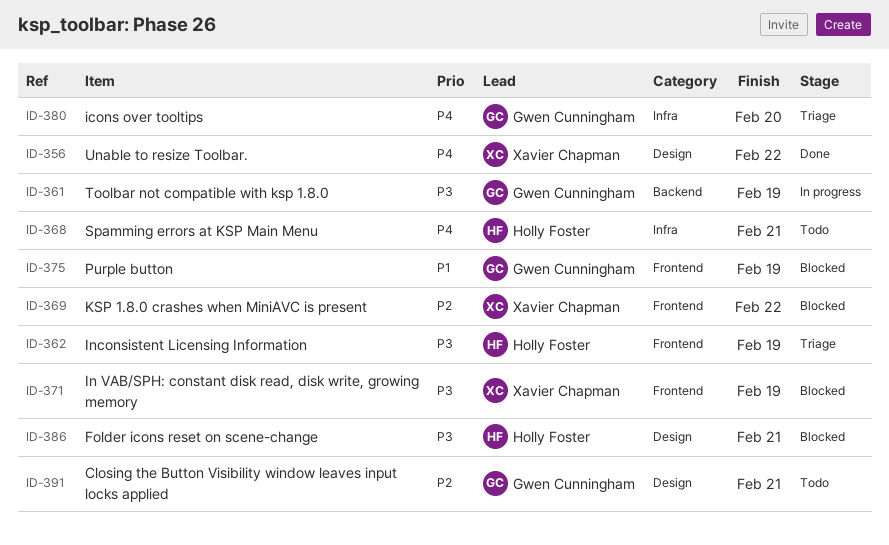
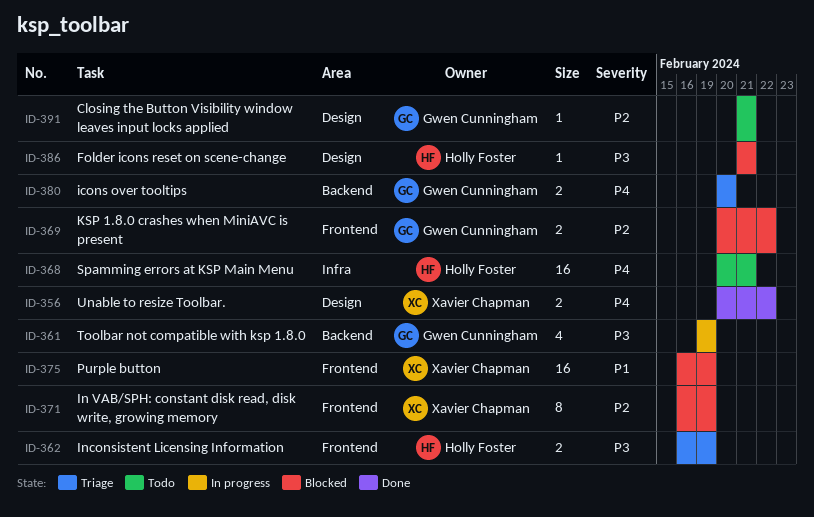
ID-369, owner: Xavier Chapman -> Gwen Cunningham
ID-371, priority: P3 -> P2
ID-375, owner: Gwen Cunningham -> Xavier Chapman
ID-380, label: Infra -> Backend

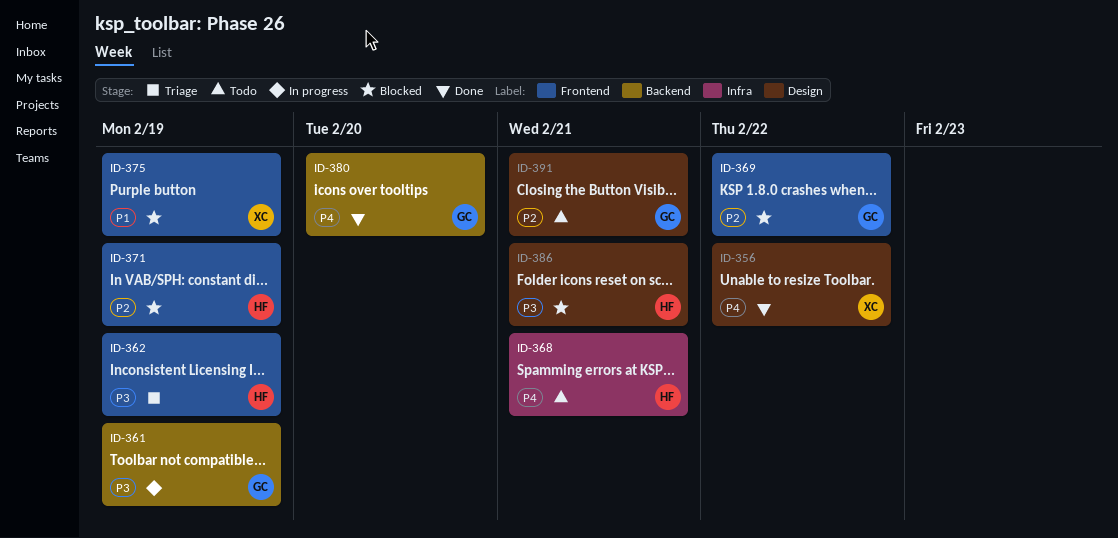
ID-371, owner: Xavier Chapman -> Holly Foster
ID-380, status: Triage -> Done

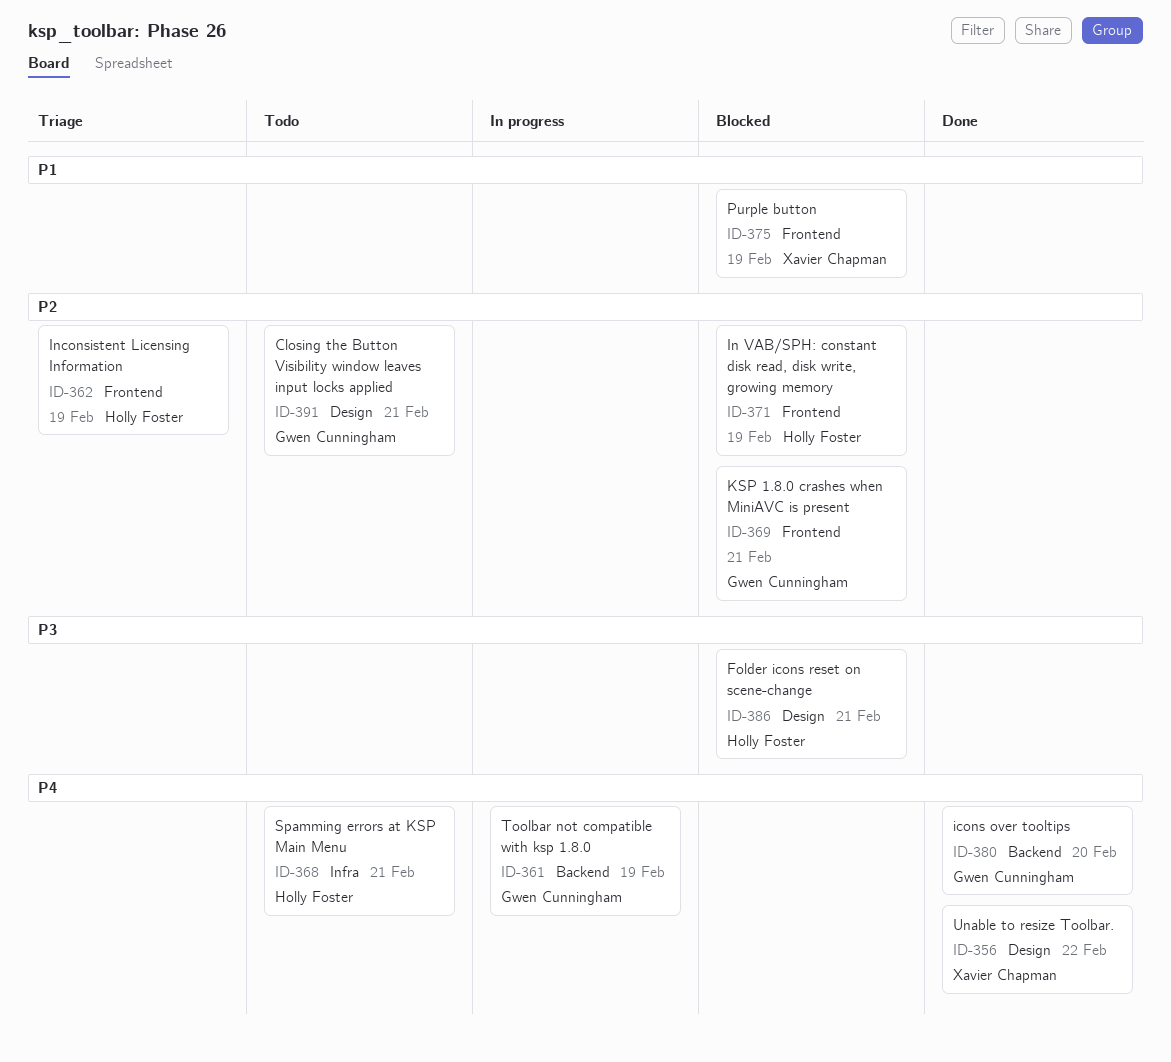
ID-361, priority: P3 -> P4
ID-362, priority: P3 -> P2
ID-369, due: Feb 22 -> Feb 21

